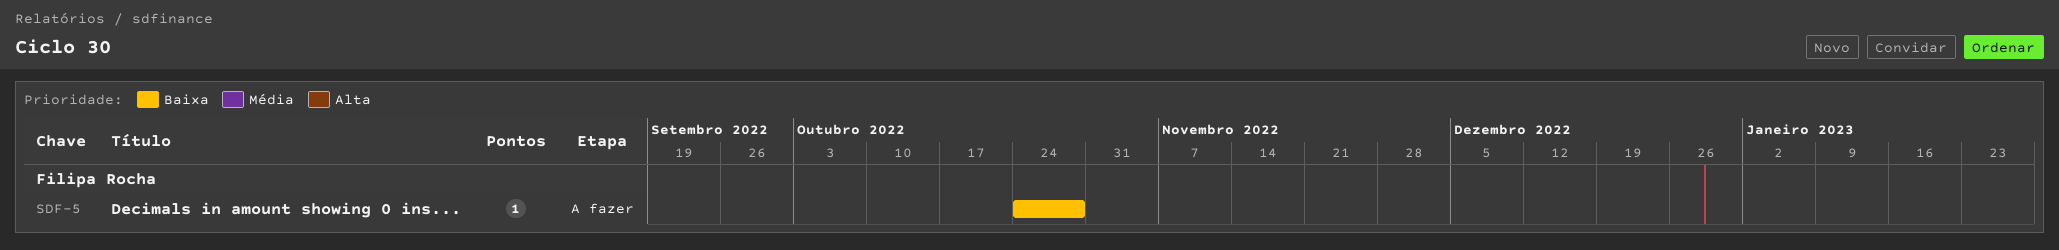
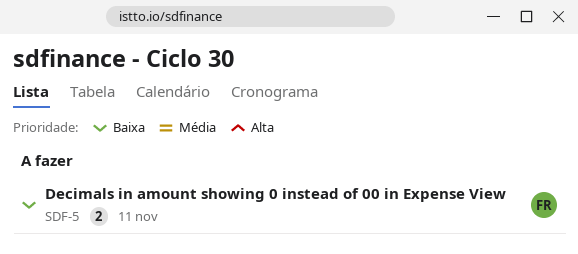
SDF-5, estimate: 1 -> 2
SDF-5, due: Oct 28 -> Nov 11

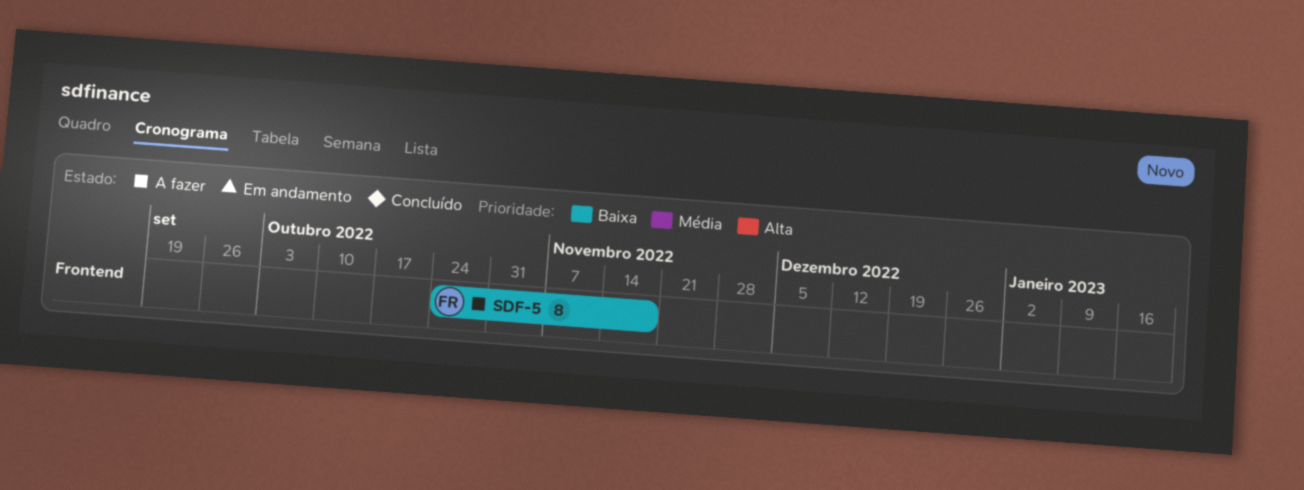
SDF-5, estimate: 2 -> 8
SDF-5, due: Nov 11 -> Nov 18

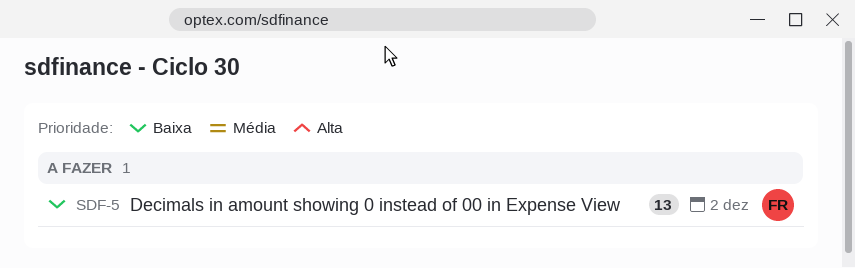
SDF-5, estimate: 8 -> 13
SDF-5, due: Nov 18 -> Dec 2

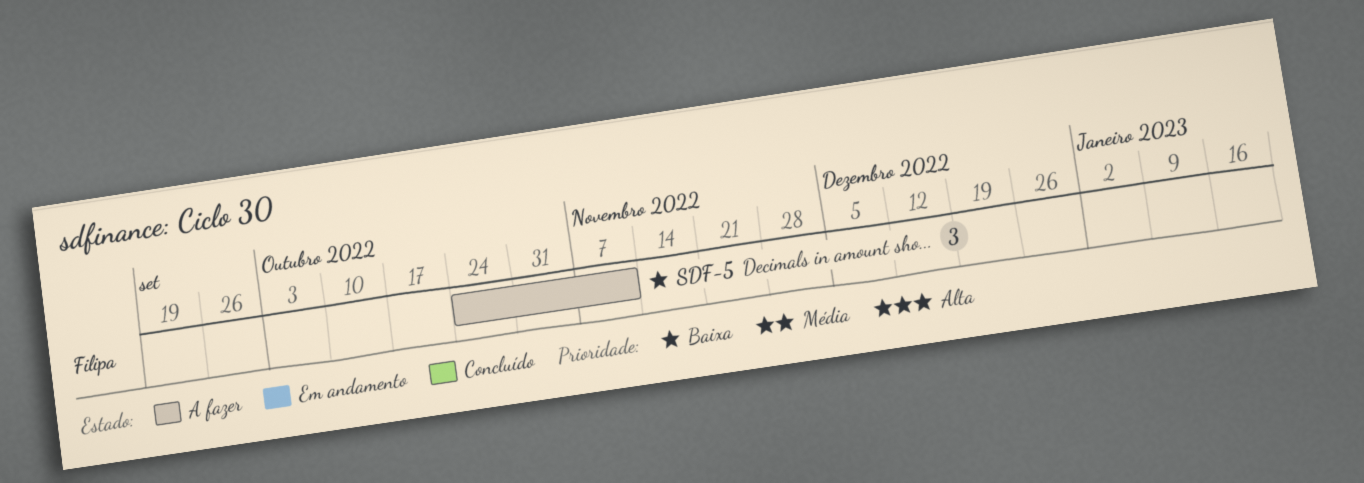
SDF-5, estimate: 13 -> 3
SDF-5, due: Dec 2 -> Nov 11

